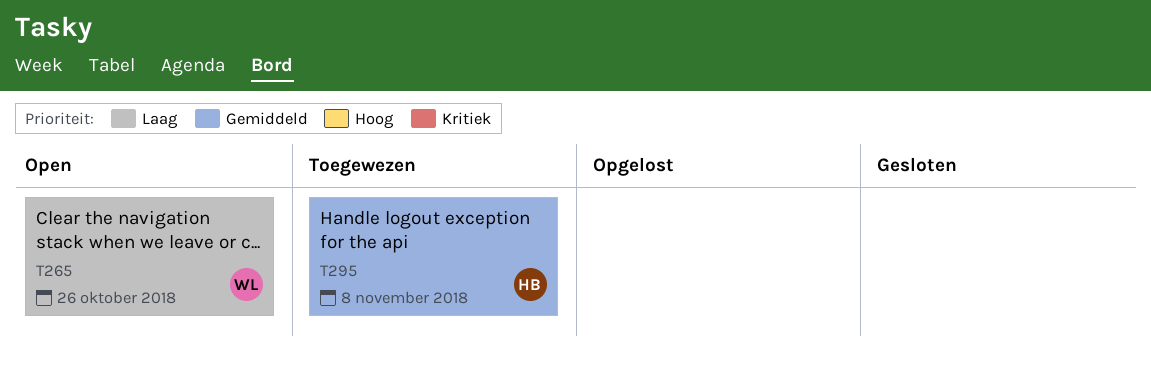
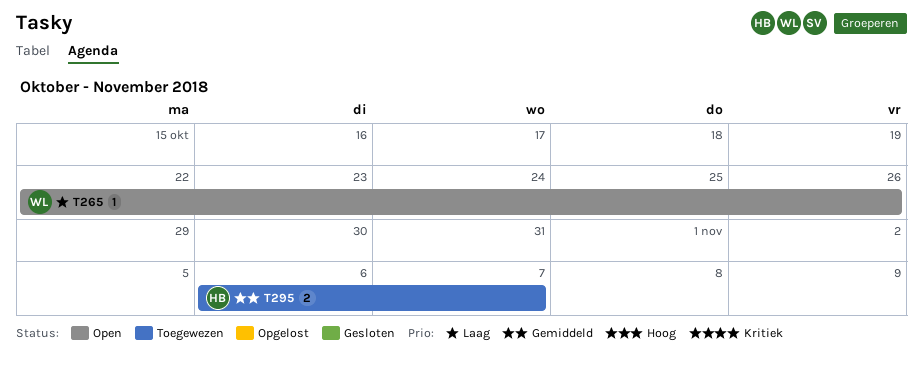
T295, due: Nov 8 -> Nov 7

